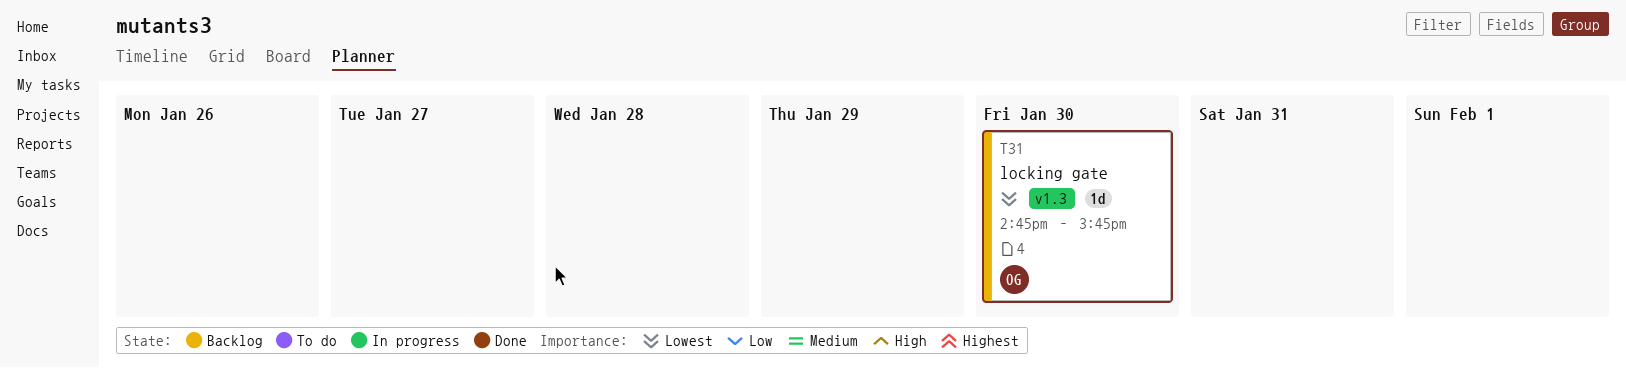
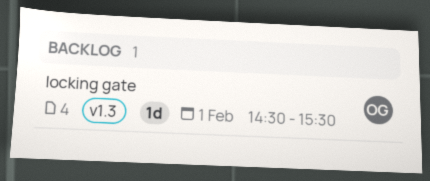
locking gate, day: Jan 30 -> Feb 1
locking gate, begins: 14:45 -> 14:30
locking gate, ends: 15:45 -> 15:30

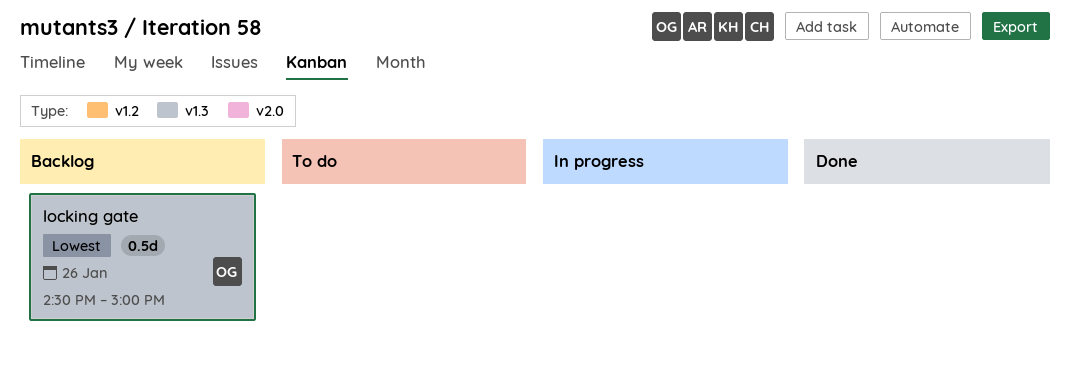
locking gate, estimate: 1d -> 0.5d
locking gate, day: Feb 1 -> Jan 26
locking gate, ends: 15:30 -> 15:00

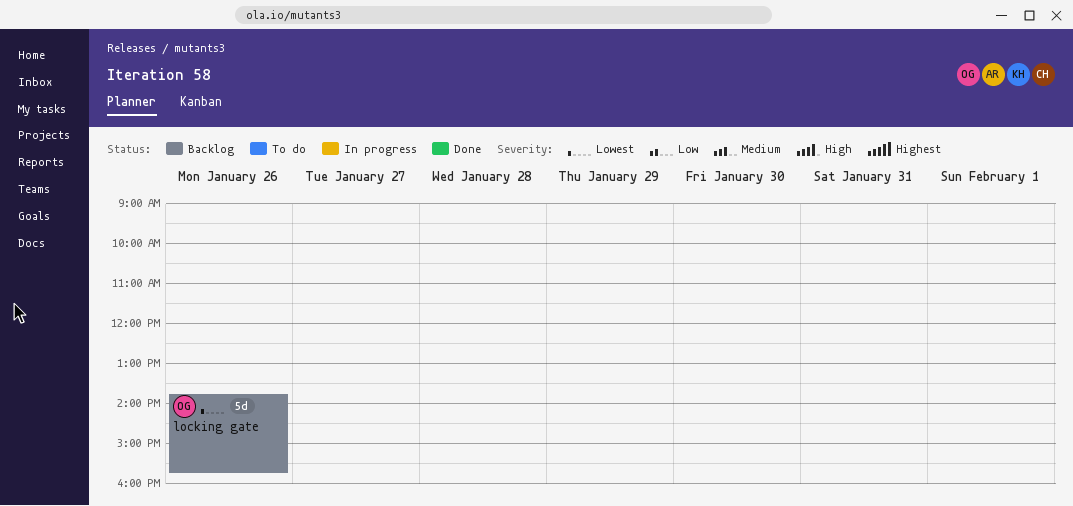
locking gate, estimate: 0.5d -> 5d
locking gate, begins: 14:30 -> 13:45
locking gate, ends: 15:00 -> 15:45

